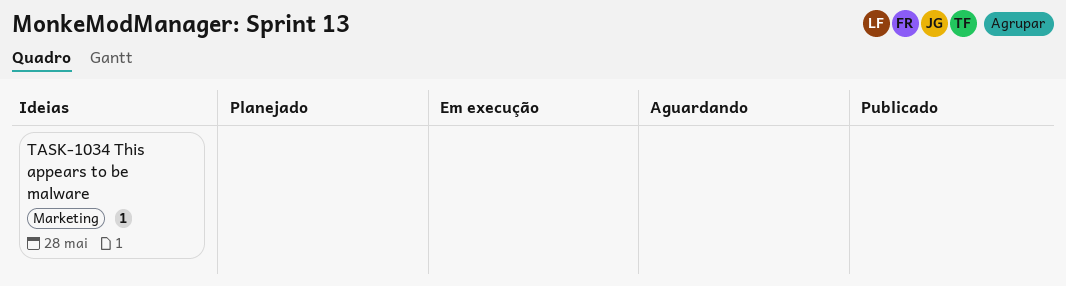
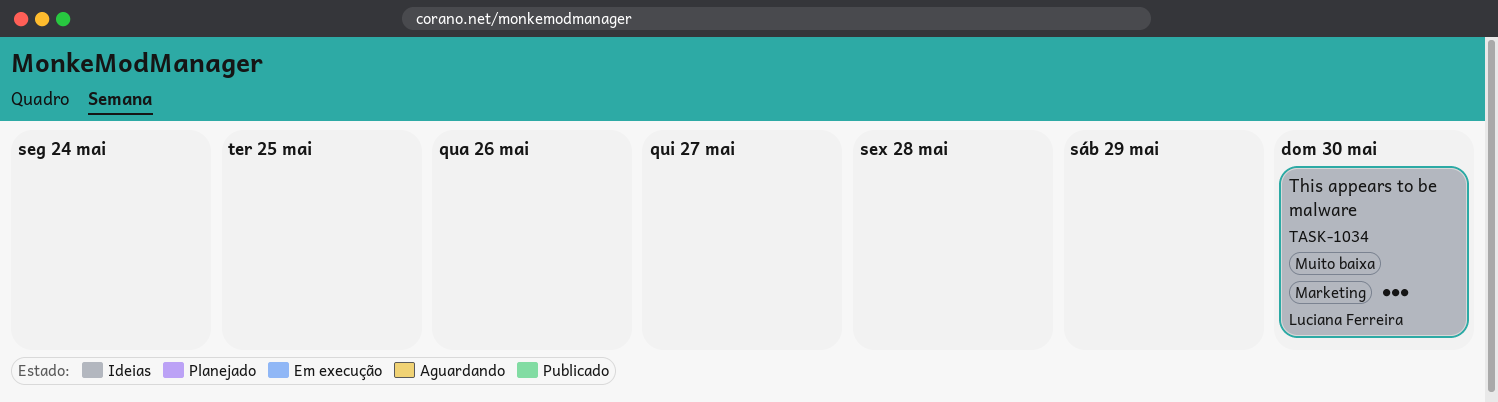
TASK-1034, estimate: 1 -> 3
TASK-1034, due: May 28 -> May 30

